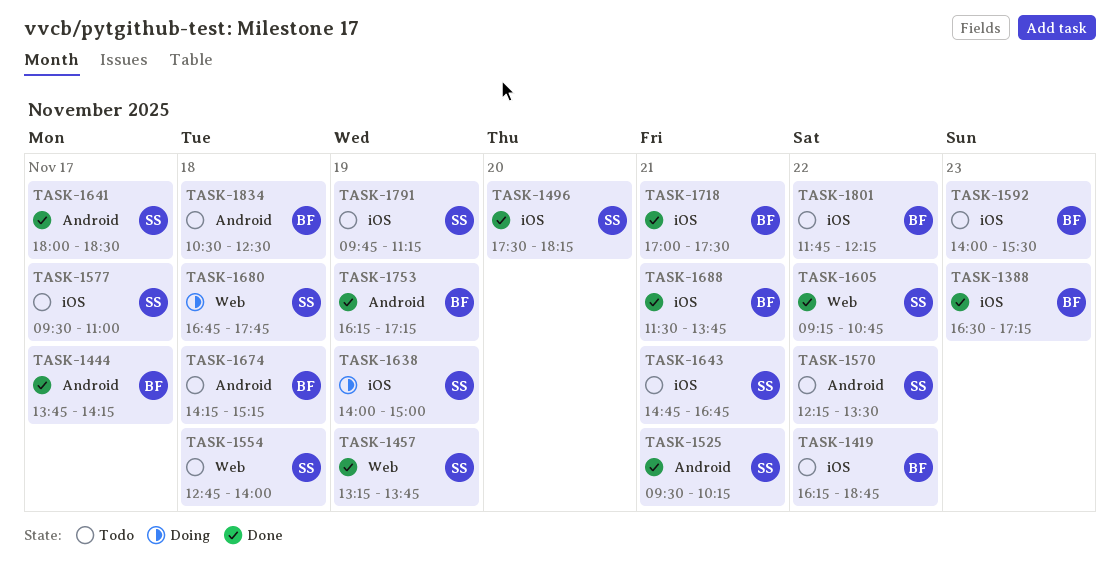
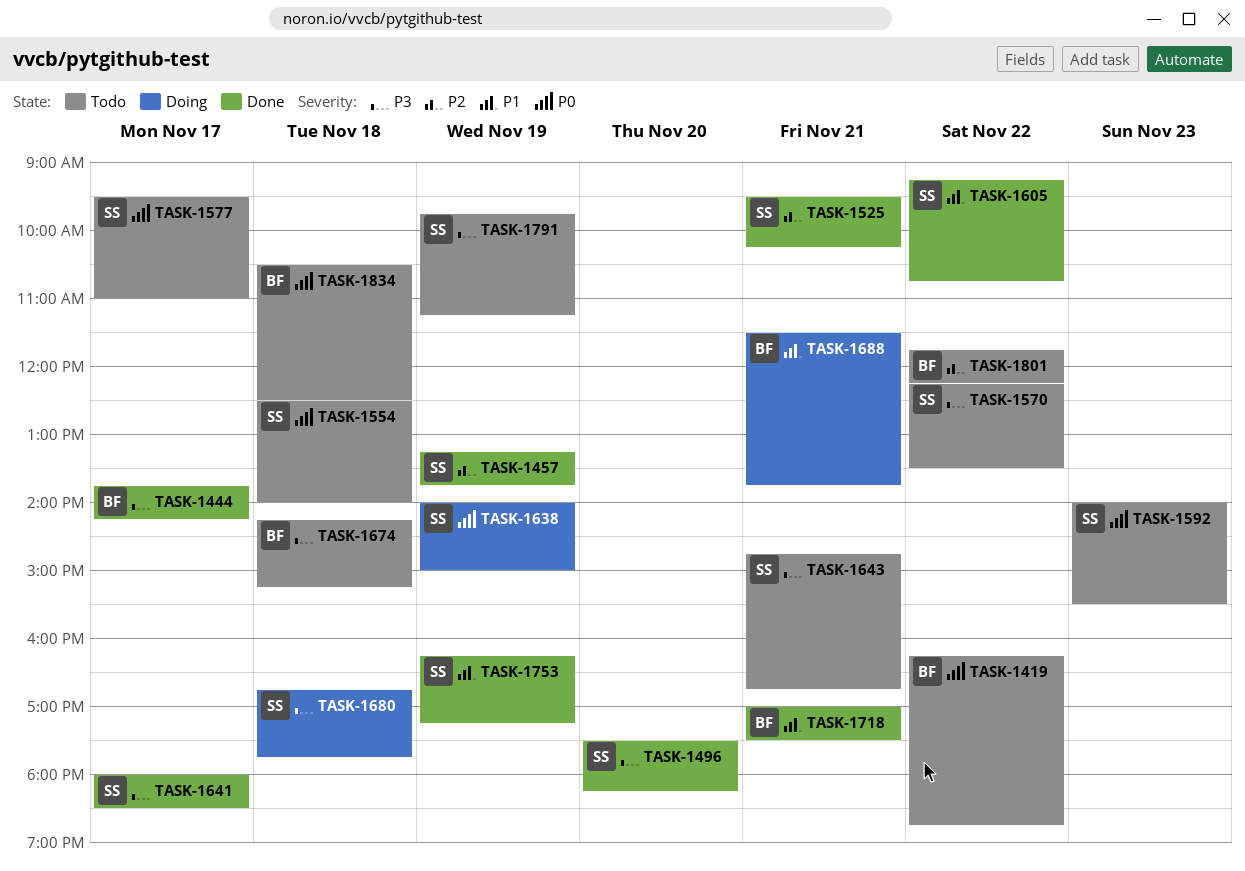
TASK-1388: present -> none
TASK-1554, begins: 12:45 -> 12:30
TASK-1592, owner: BF -> SS
TASK-1688, status: Done -> Doing
TASK-1753, owner: BF -> SS

